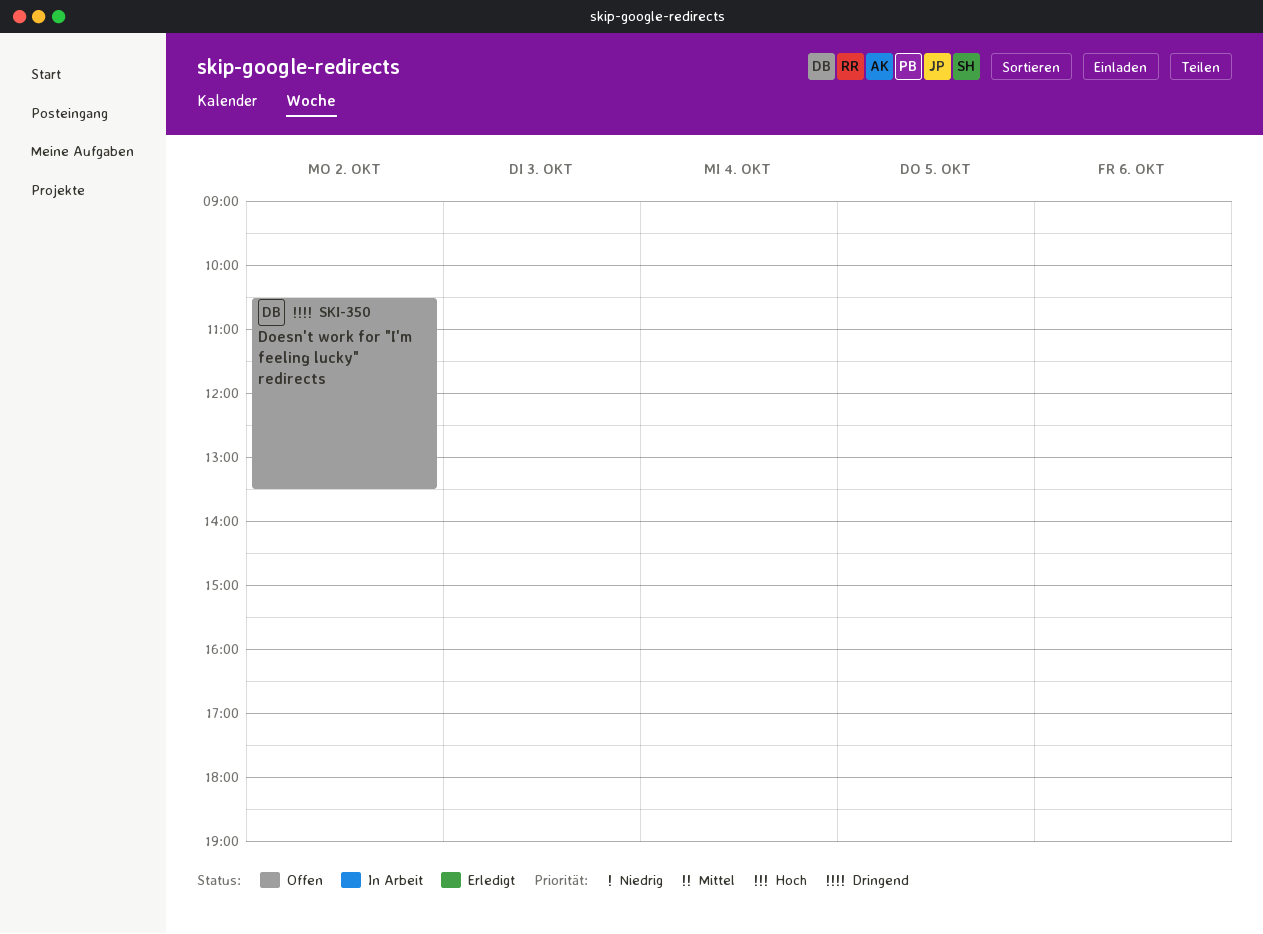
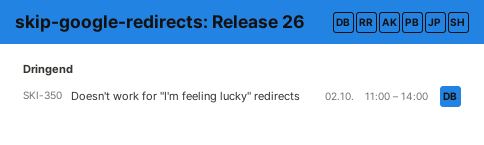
SKI-350, begins: 10:30 -> 11:00
SKI-350, ends: 13:30 -> 14:00

